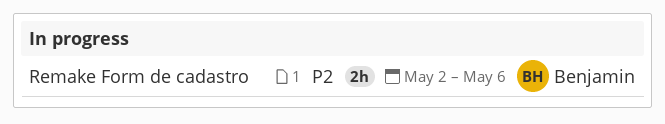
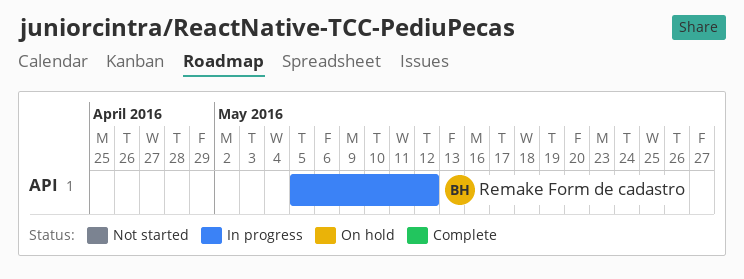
Remake Form de cadastro, start: May 2 -> May 5
Remake Form de cadastro, due: May 6 -> May 12

